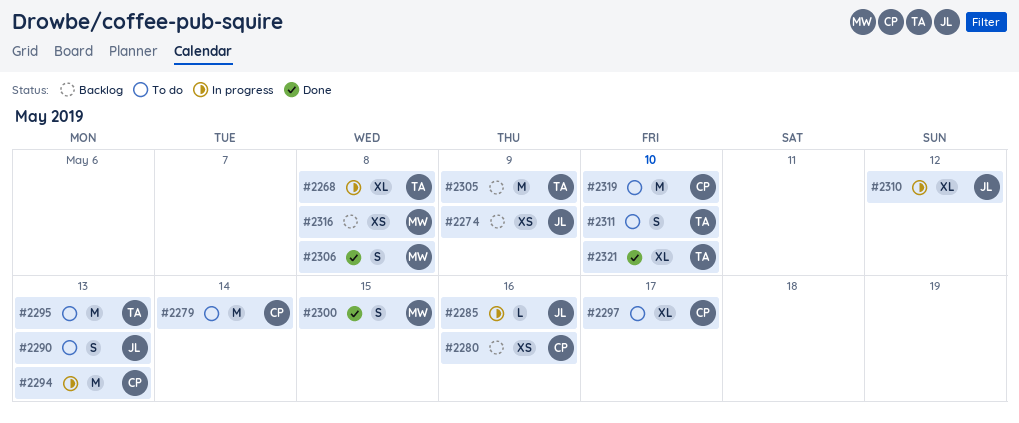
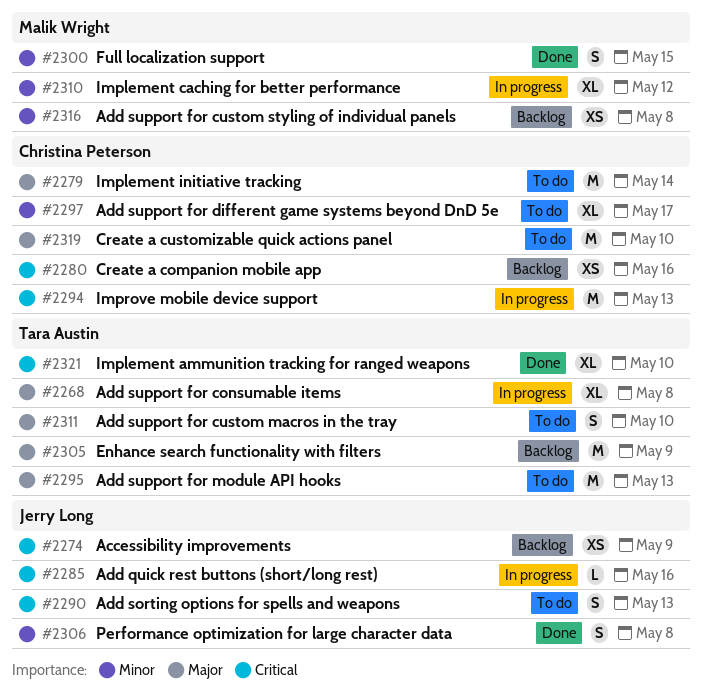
#2306, owner: Malik Wright -> Jerry Long
#2310, owner: Jerry Long -> Malik Wright

